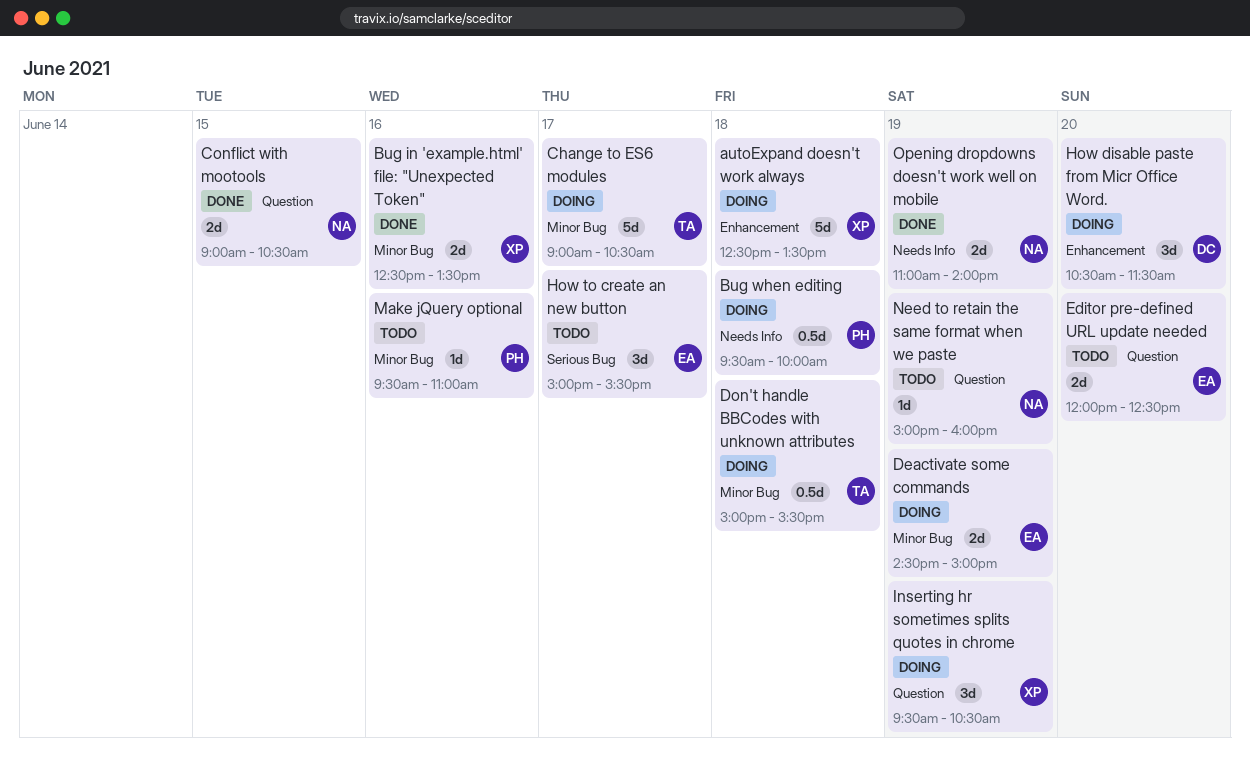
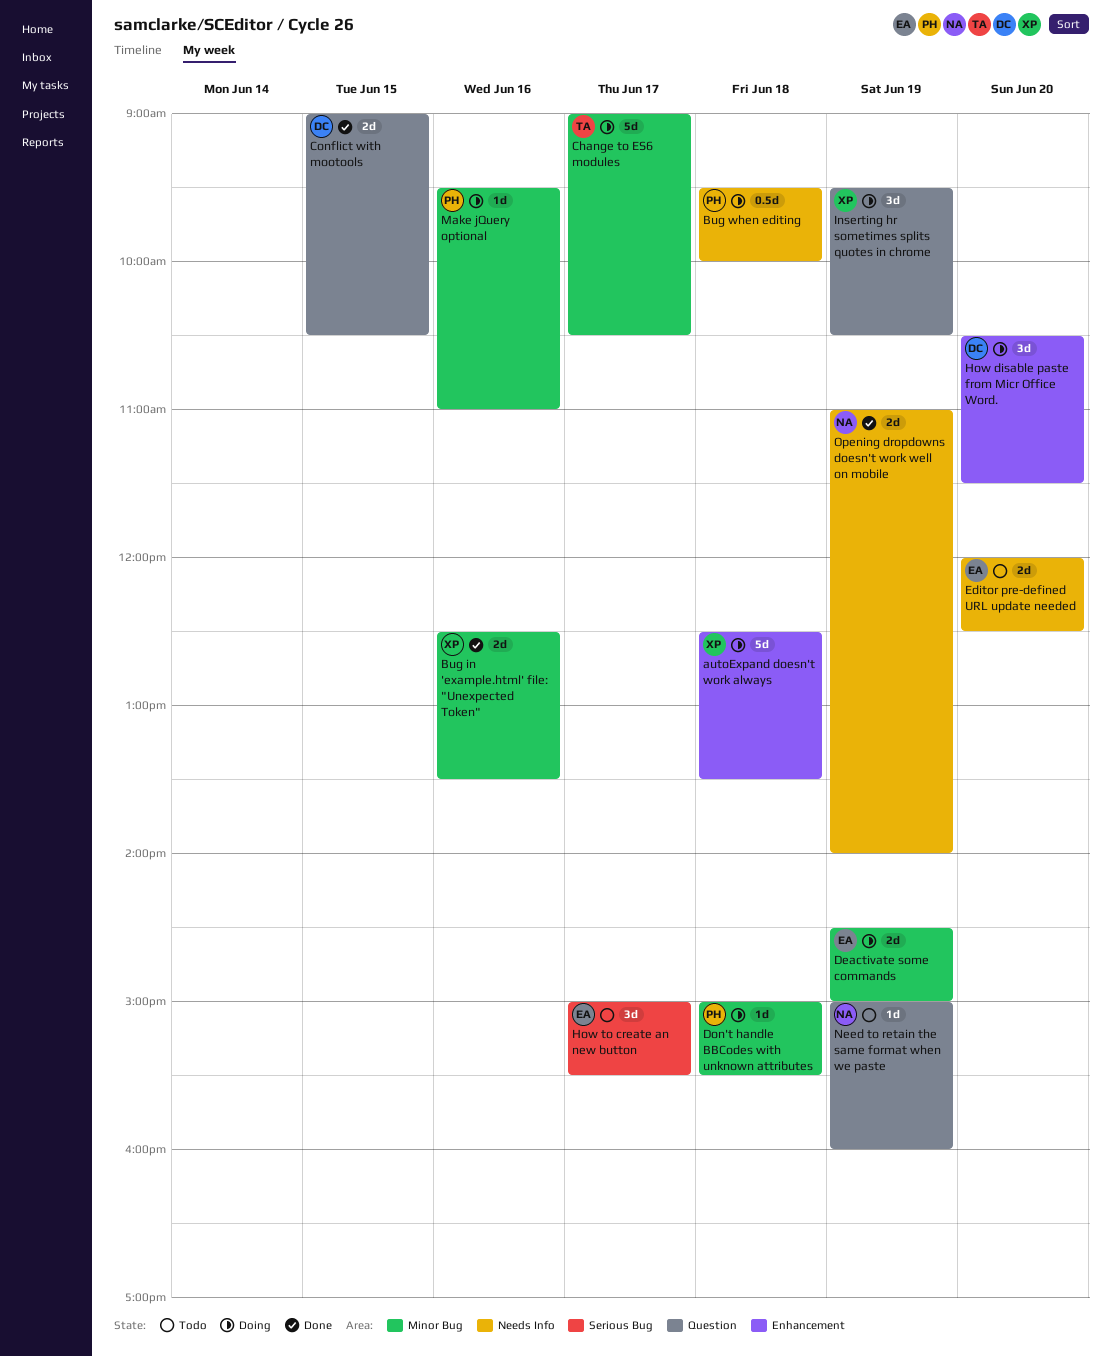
Conflict with mootools, owner: NA -> DC
Don't handle BBCodes with unknown attributes, owner: TA -> PH
Don't handle BBCodes with unknown attributes, estimate: 0.5d -> 1d
Editor pre-defined URL update needed, label: Question -> Needs Info
Make jQuery optional, status: Todo -> Doing

